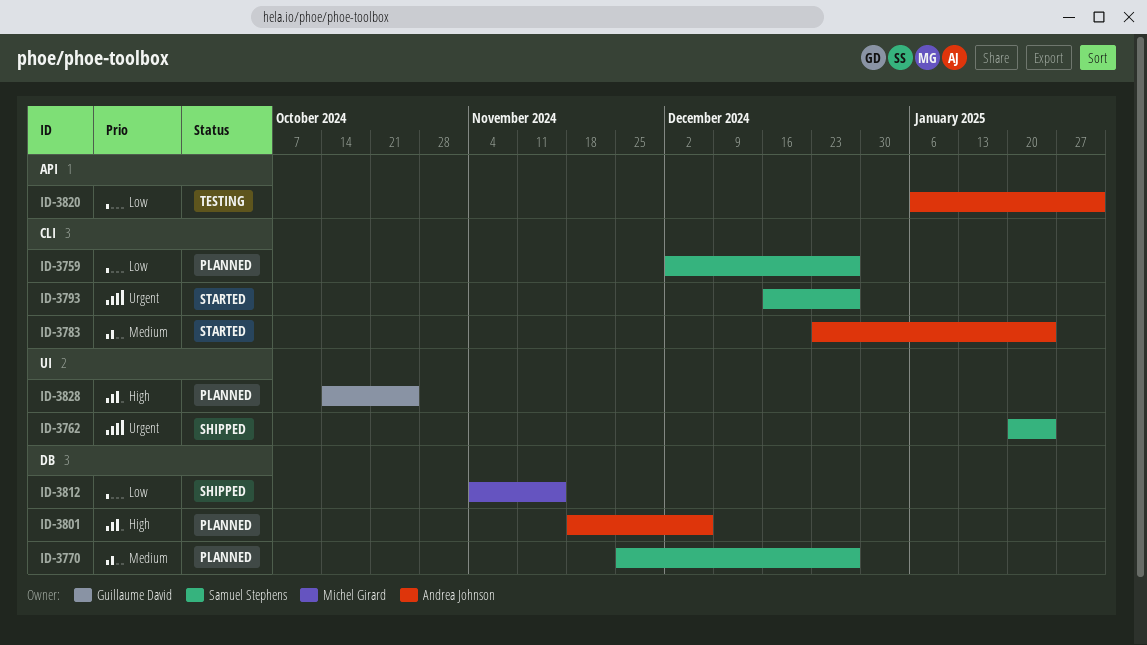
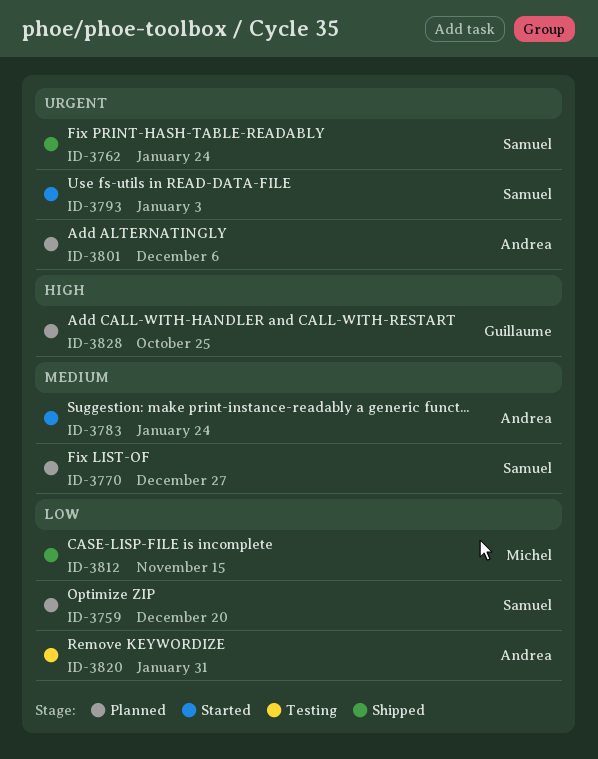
ID-3759, due: Dec 27 -> Dec 20
ID-3793, due: Dec 27 -> Jan 3
ID-3801, priority: High -> Urgent

